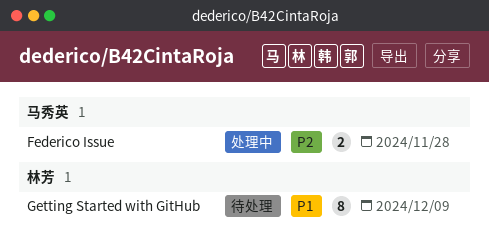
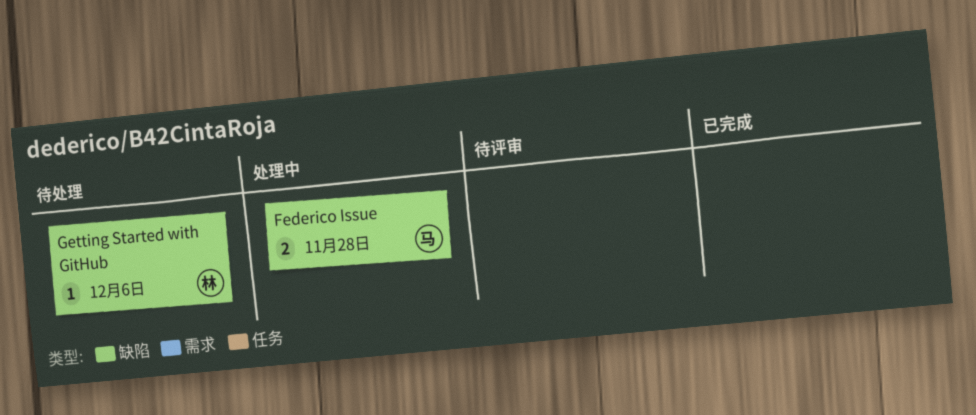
Getting Started with GitHub, estimate: 8 -> 1
Getting Started with GitHub, due: Dec 9 -> Dec 6

